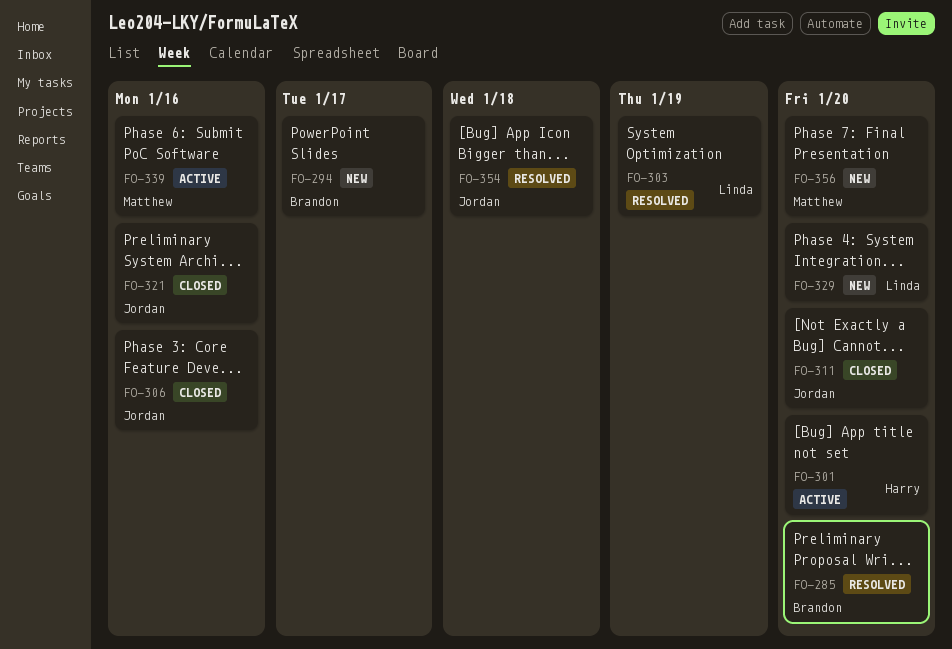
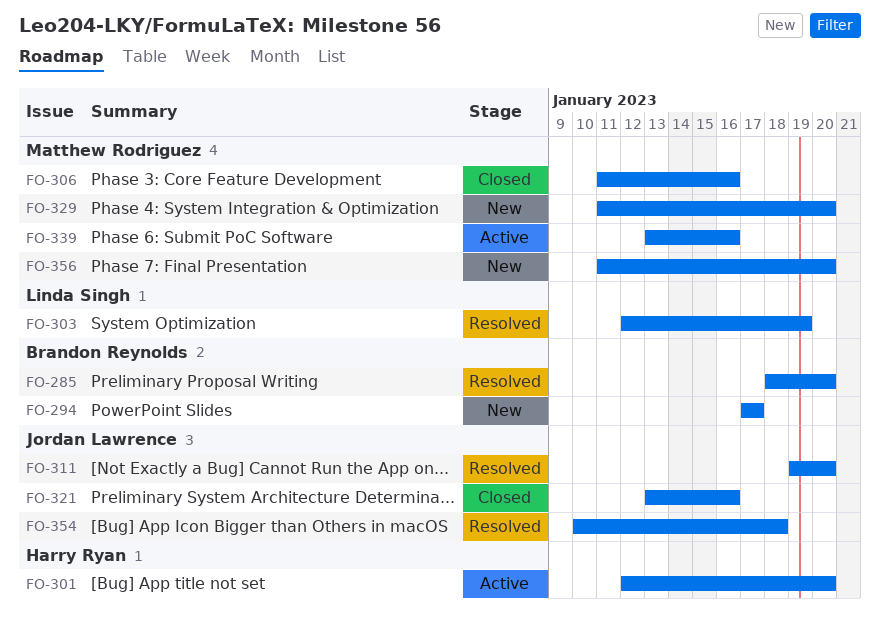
FO-306, owner: Jordan Lawrence -> Matthew Rodriguez
FO-311, status: Closed -> Resolved
FO-329, owner: Linda Singh -> Matthew Rodriguez

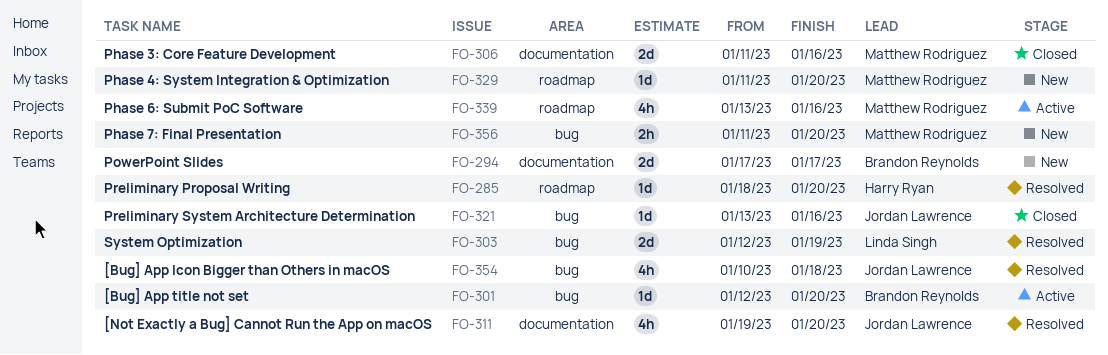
FO-285, owner: Brandon Reynolds -> Harry Ryan
FO-301, owner: Harry Ryan -> Brandon Reynolds

